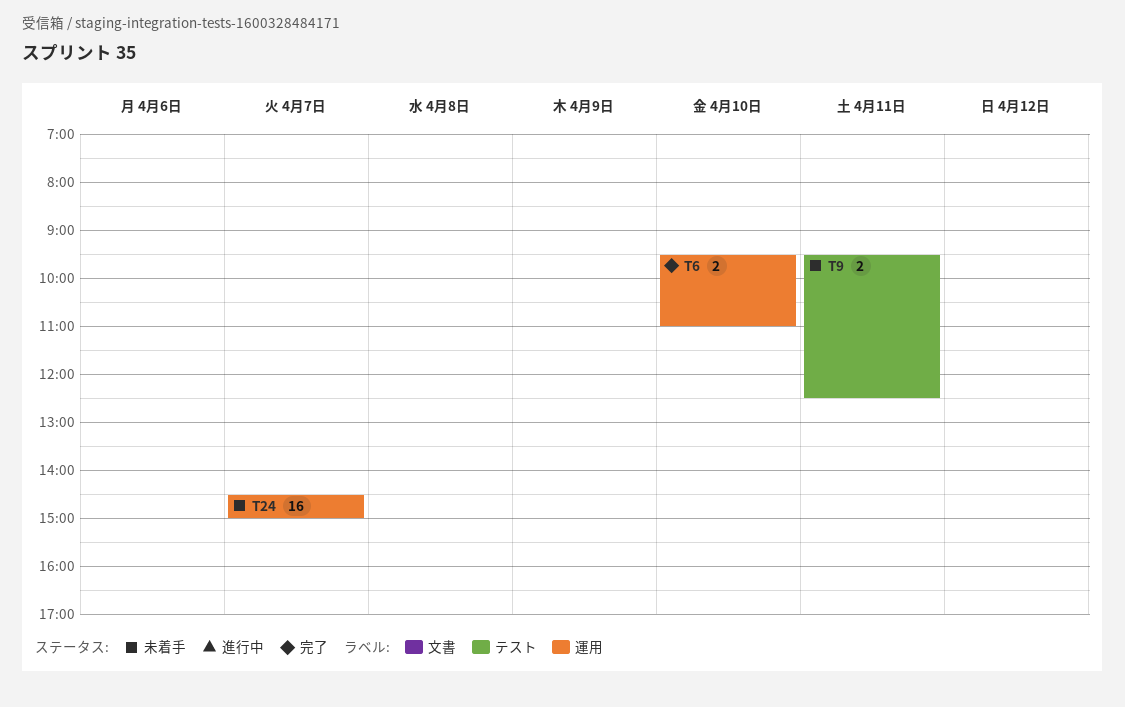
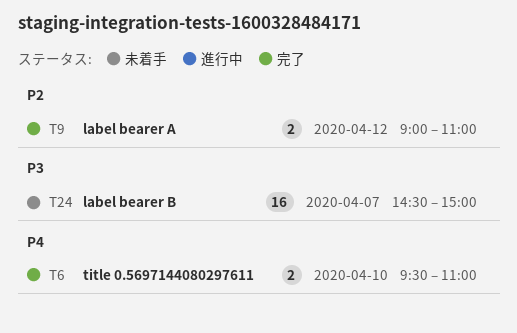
T9, status: 未着手 -> 完了
T9, day: Apr 11 -> Apr 12
T9, begins: 09:30 -> 09:00
T9, ends: 12:30 -> 11:00

